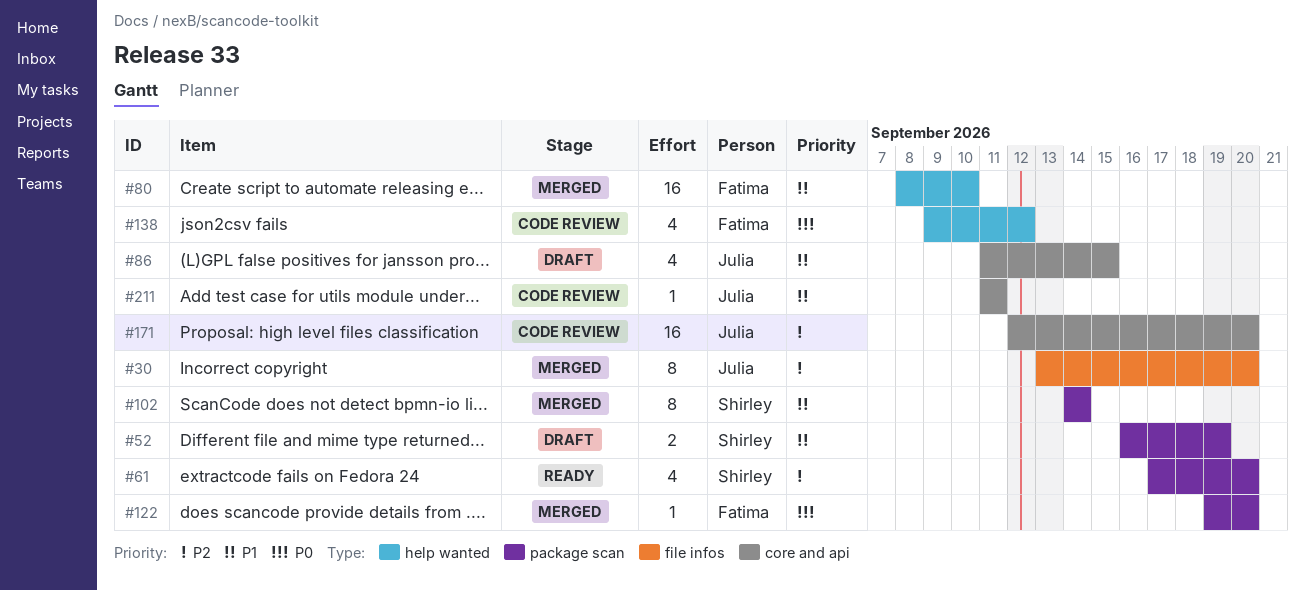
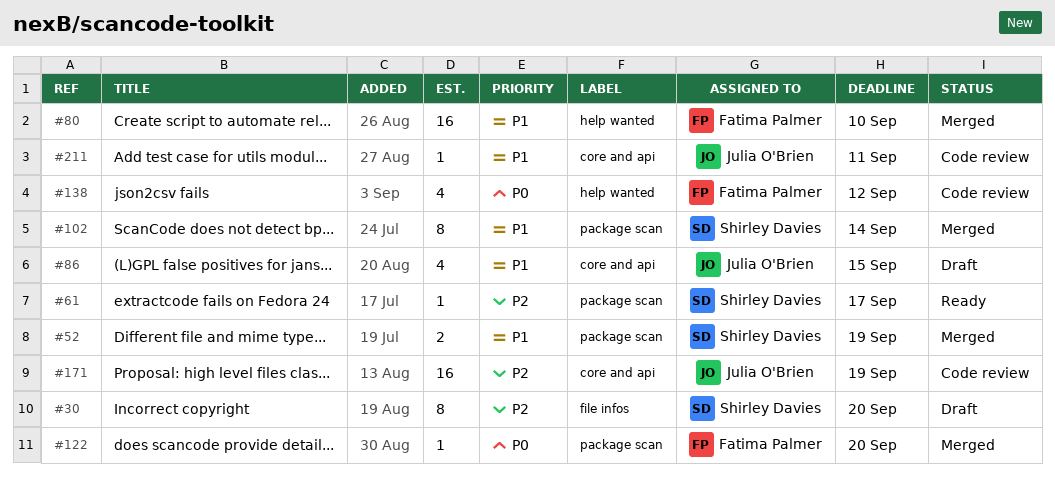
#30, status: Merged -> Draft
#30, owner: Julia O'Brien -> Shirley Davies
#52, status: Draft -> Merged
#61, estimate: 4 -> 1
#61, due: Sep 20 -> Sep 17
#171, due: Sep 20 -> Sep 19

